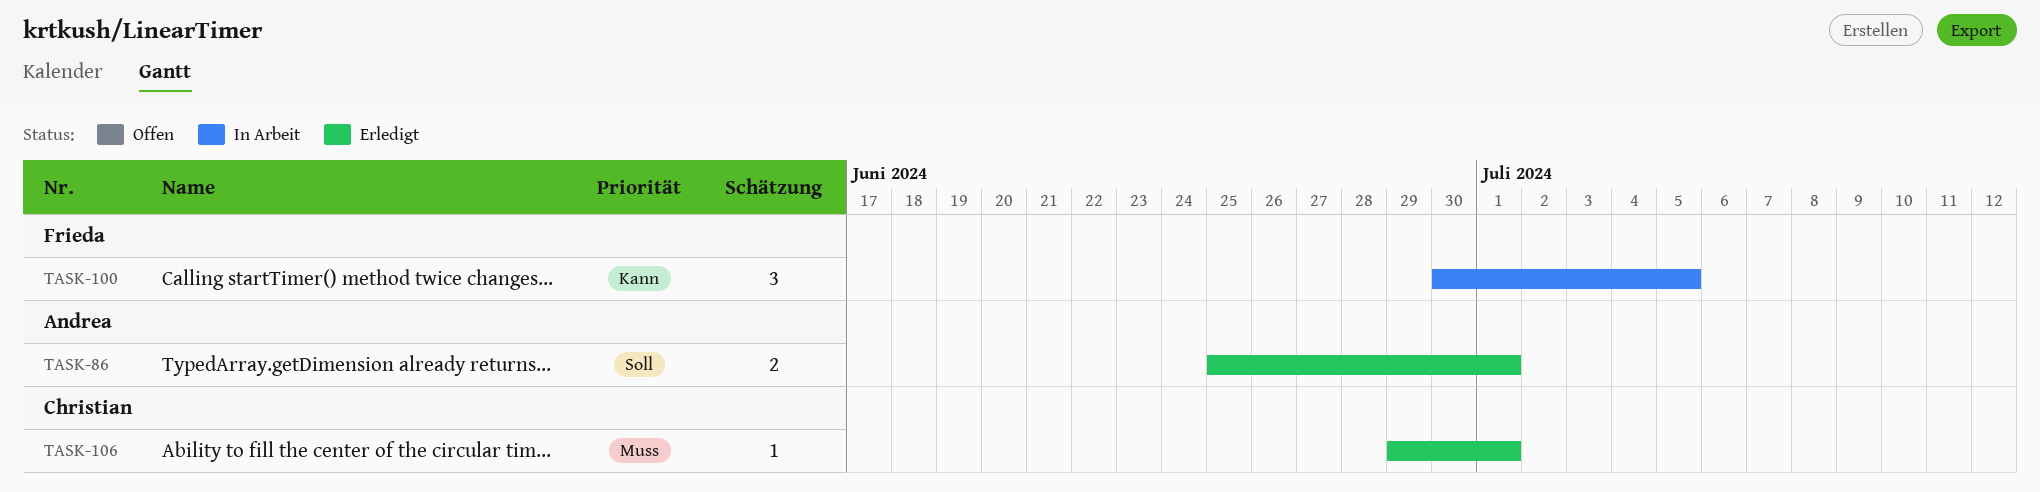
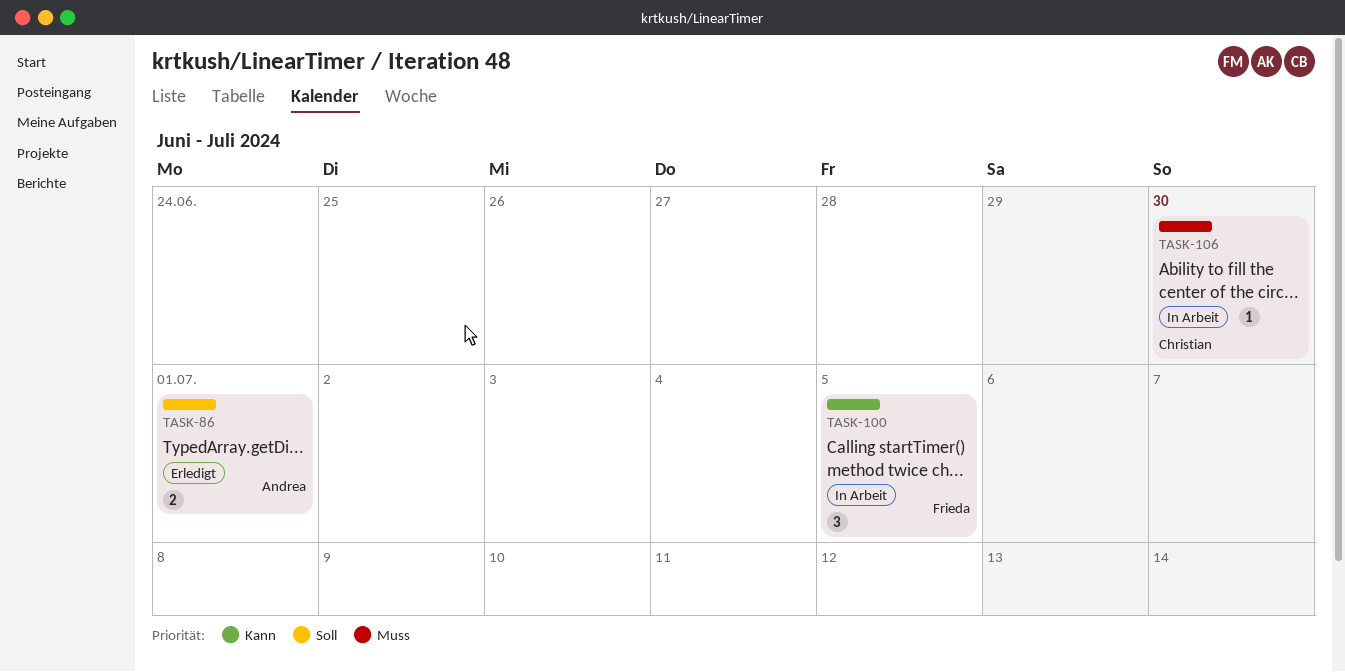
TASK-106, status: Erledigt -> In Arbeit
TASK-106, due: Jul 1 -> Jun 30

